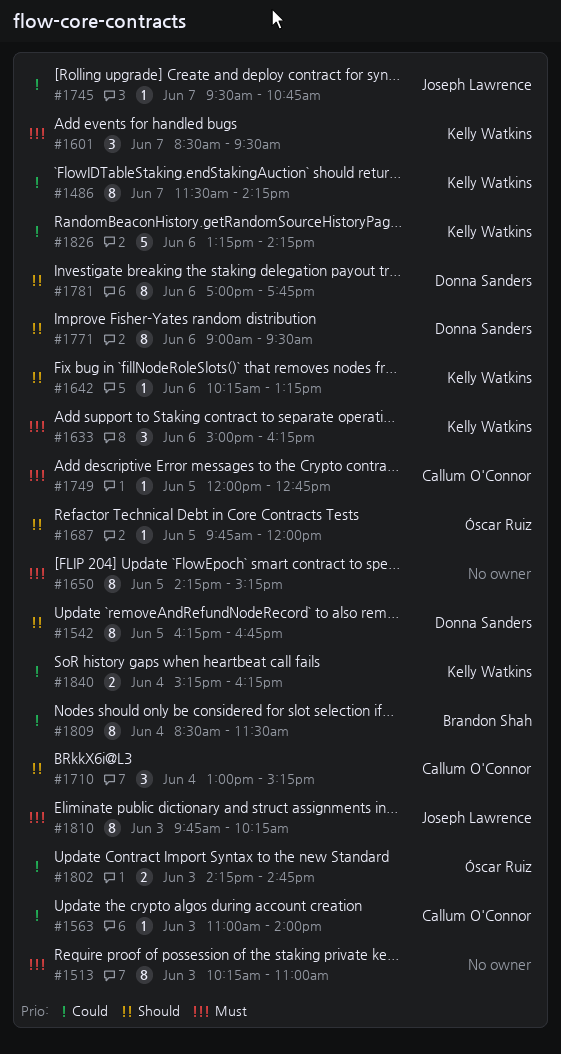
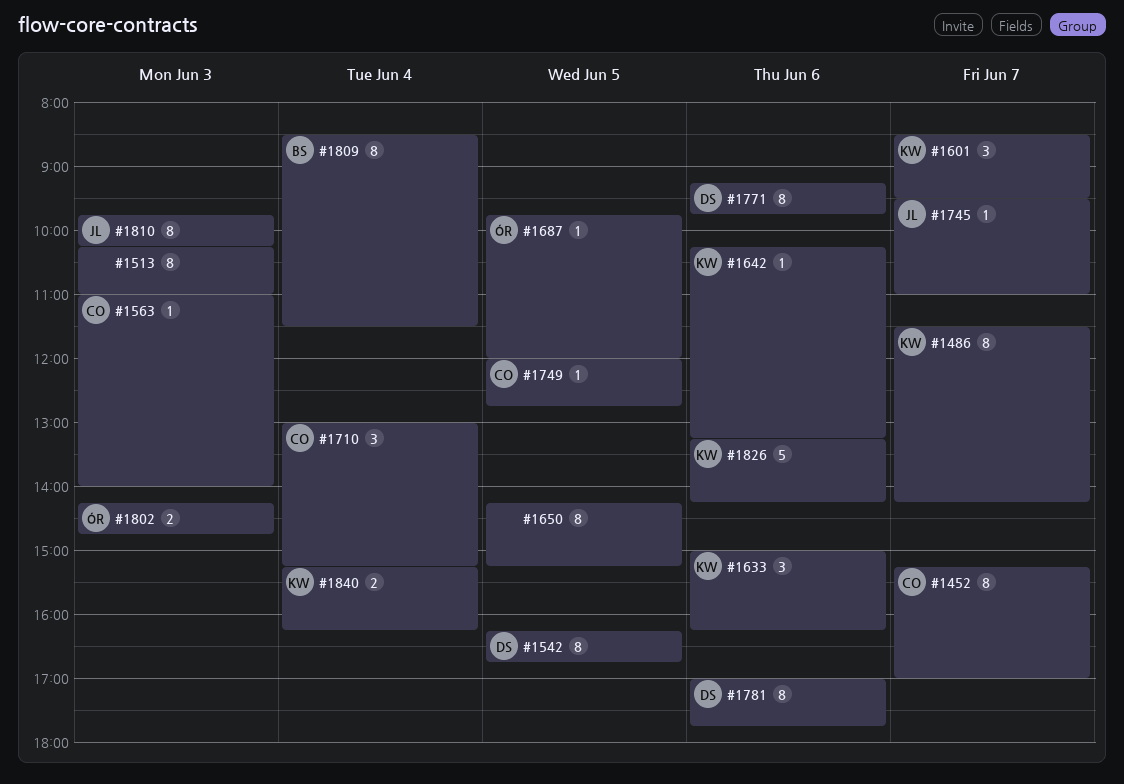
#1452: none -> present
#1745, ends: 10:45 -> 11:00
#1771, begins: 09:00 -> 09:15
#1771, ends: 09:30 -> 09:45

